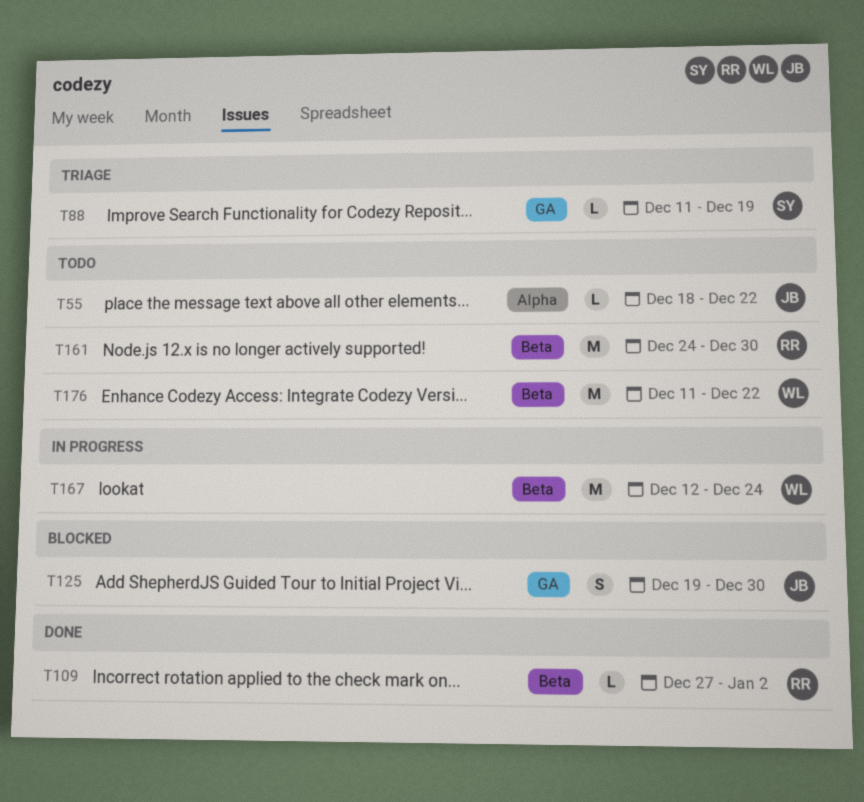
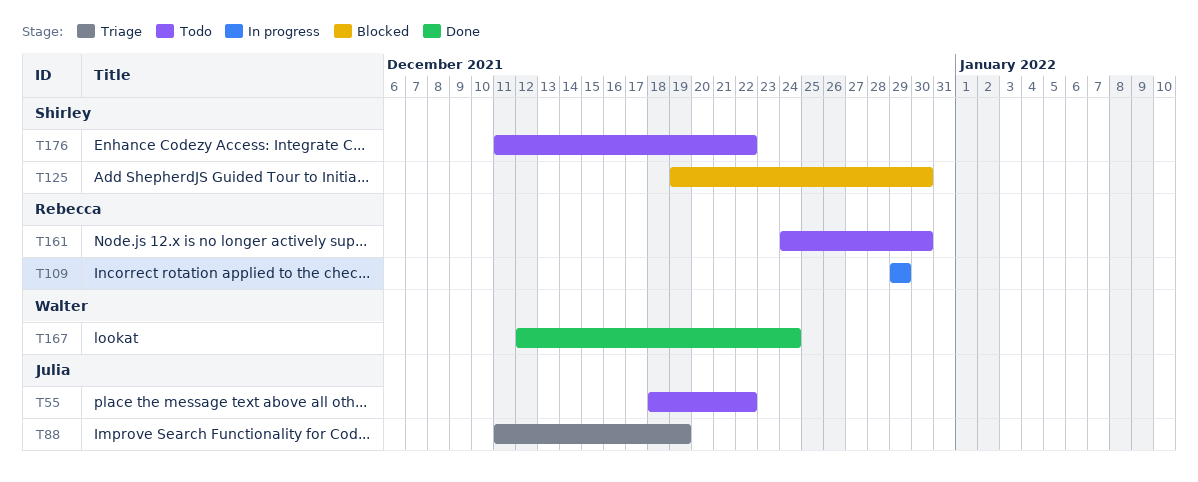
T88, owner: Shirley -> Julia
T109, status: Done -> In progress
T109, start: Dec 27 -> Dec 29
T109, due: Jan 2 -> Dec 29
T125, owner: Julia -> Shirley
T167, status: In progress -> Done
T176, owner: Walter -> Shirley

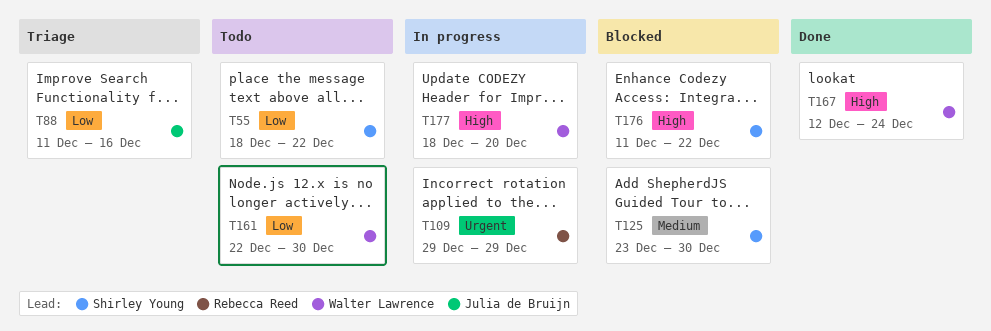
T55, owner: Julia de Bruijn -> Shirley Young
T88, due: Dec 19 -> Dec 16
T125, start: Dec 19 -> Dec 23
T161, owner: Rebecca Reed -> Walter Lawrence
T161, start: Dec 24 -> Dec 22
T176, status: Todo -> Blocked
T177: none -> present

